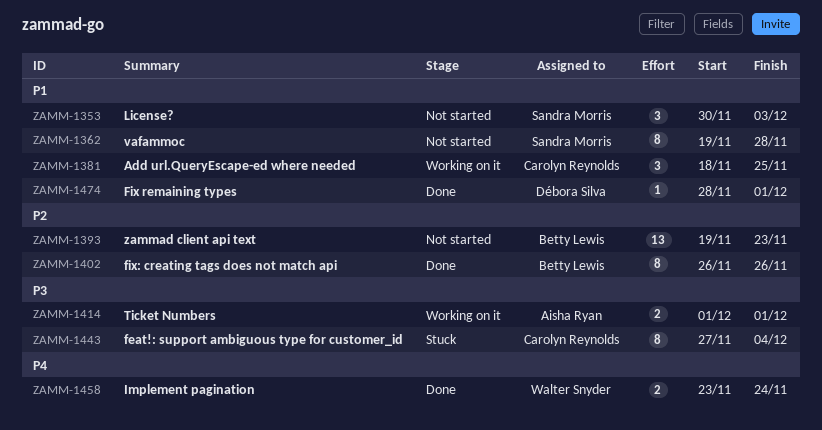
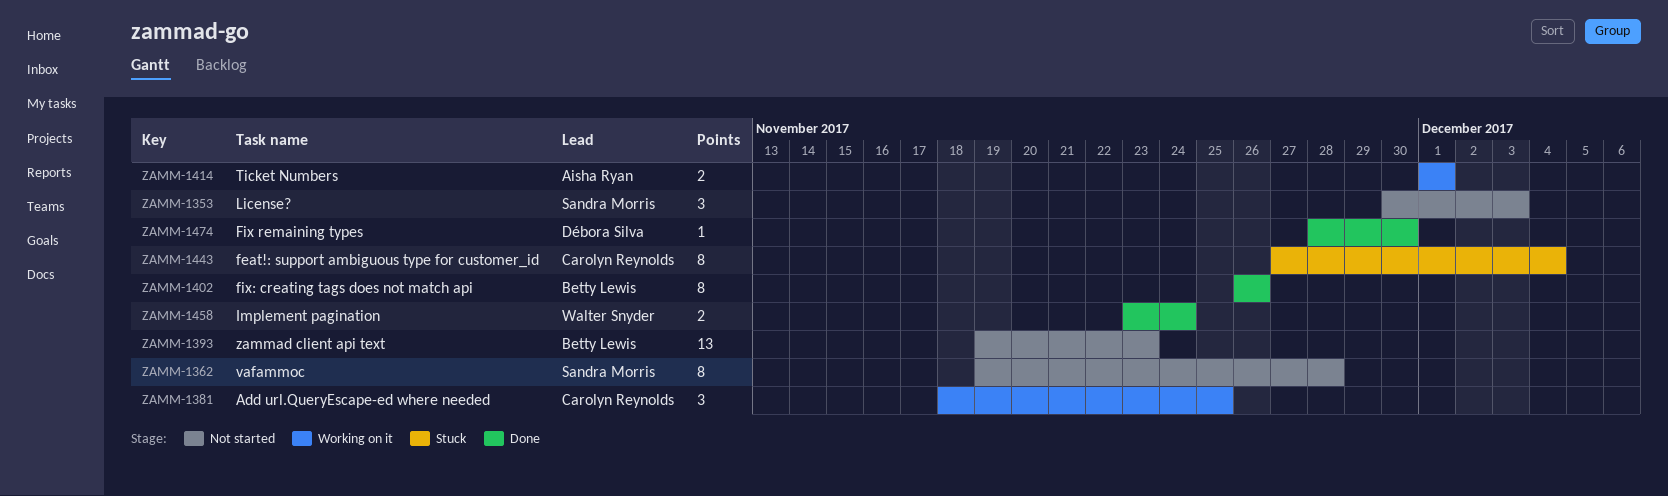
ZAMM-1474, due: Dec 1 -> Nov 30

